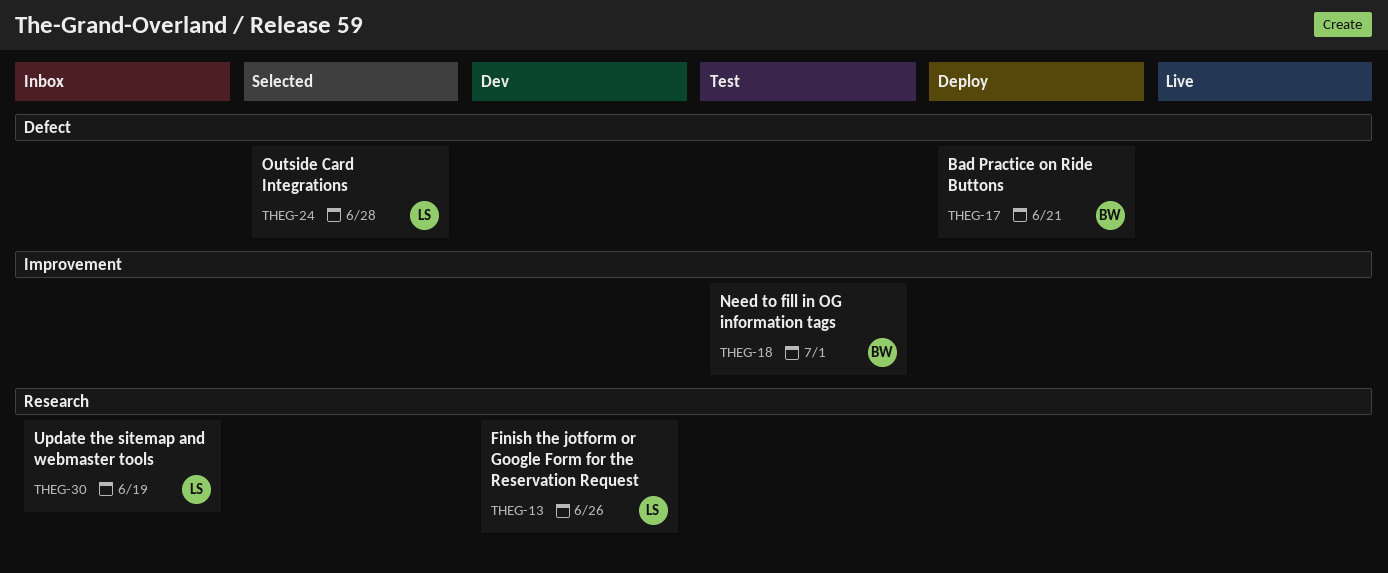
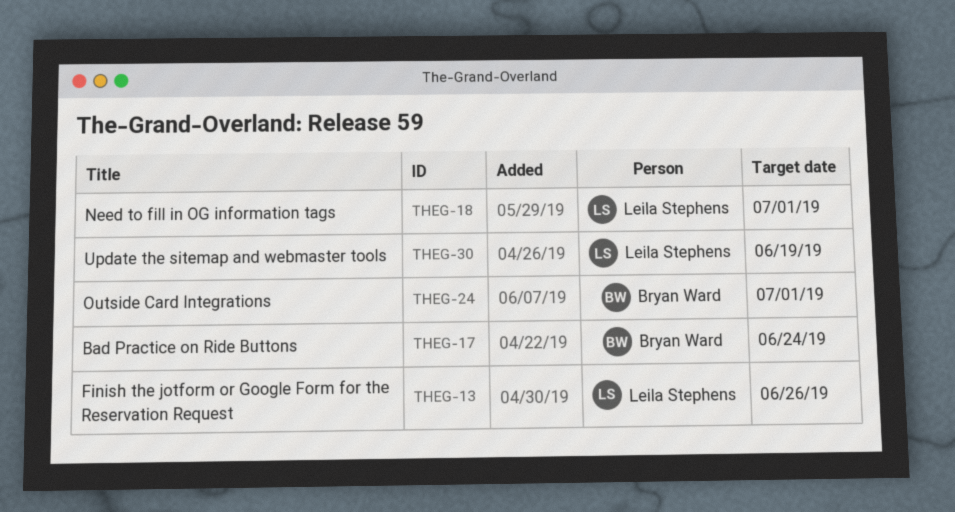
THEG-17, due: Jun 21 -> Jun 24
THEG-18, owner: Bryan Ward -> Leila Stephens
THEG-24, owner: Leila Stephens -> Bryan Ward
THEG-24, due: Jun 28 -> Jul 1

